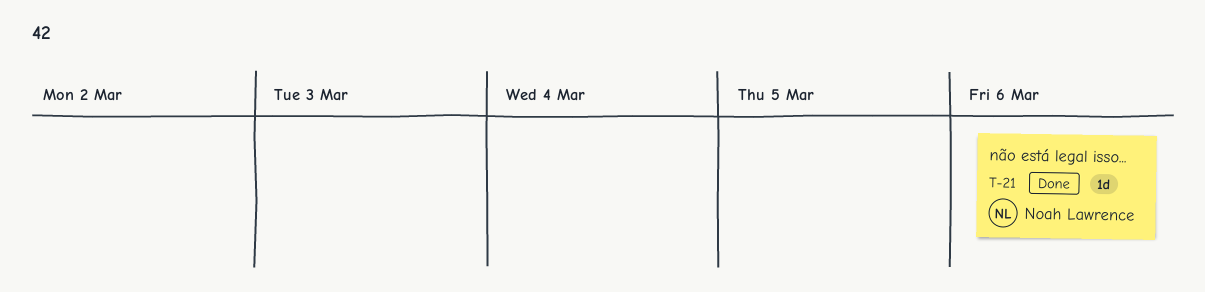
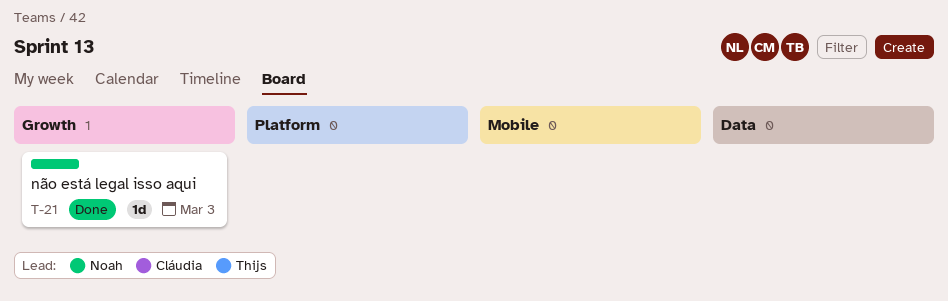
T-21, due: Mar 6 -> Mar 3

